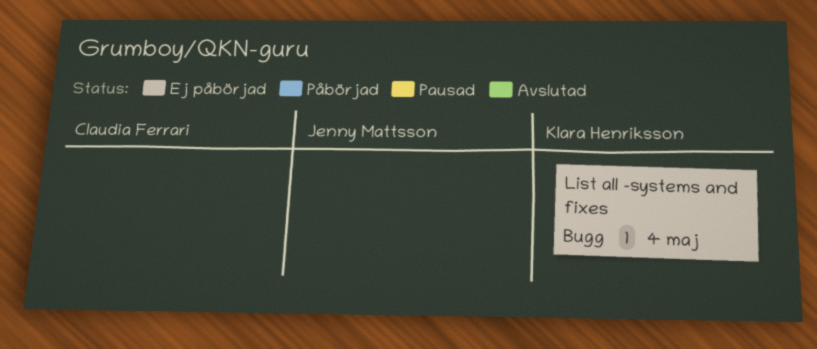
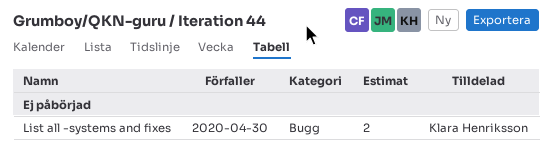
List all -systems and fixes, estimate: 1 -> 2
List all -systems and fixes, due: May 4 -> Apr 30

